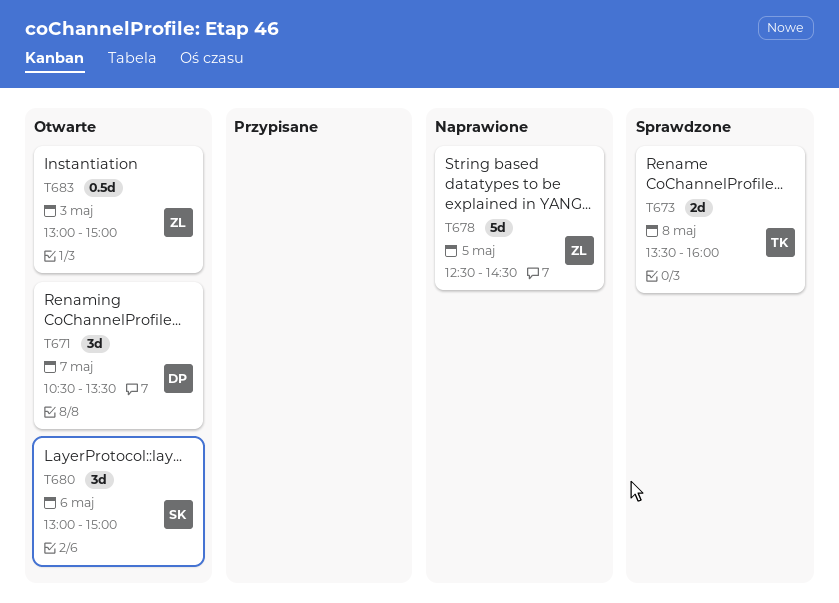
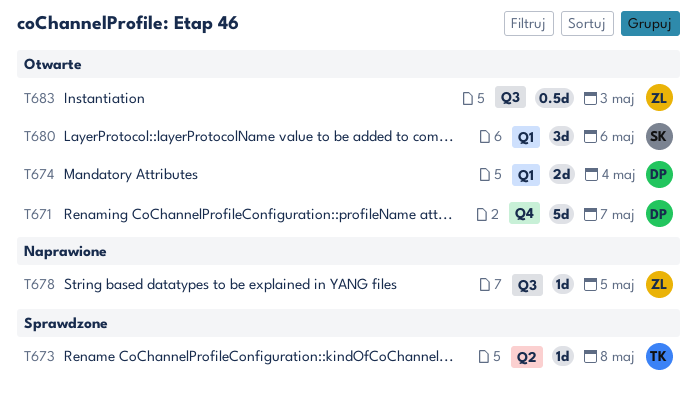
T671, estimate: 3d -> 5d
T673, estimate: 2d -> 1d
T674: none -> present
T678, estimate: 5d -> 1d

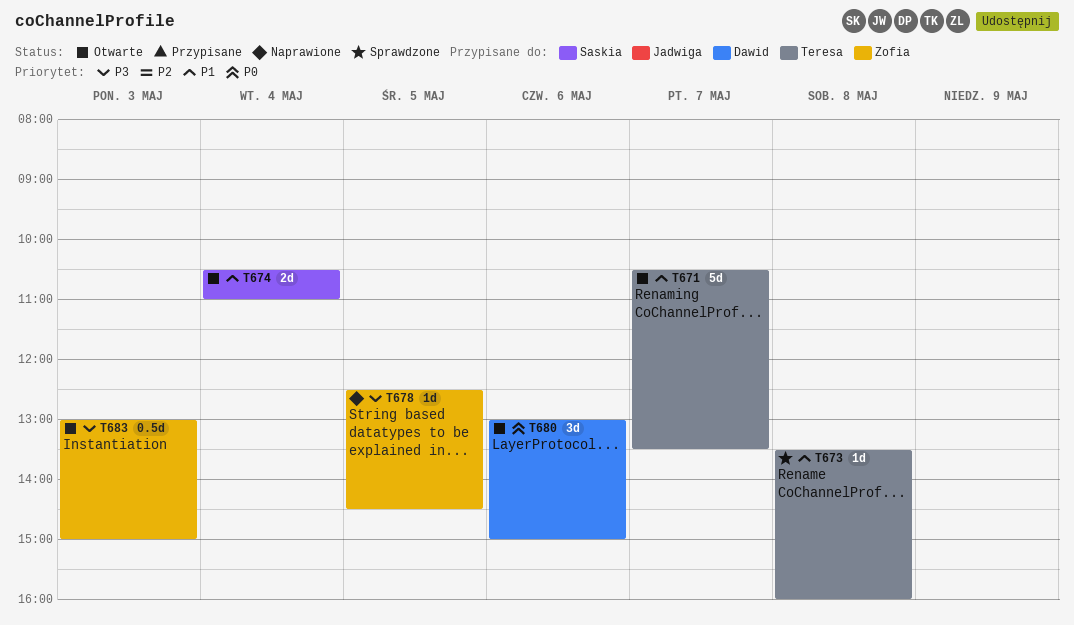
T671, owner: Dawid -> Teresa
T674, owner: Dawid -> Saskia
T680, owner: Saskia -> Dawid

